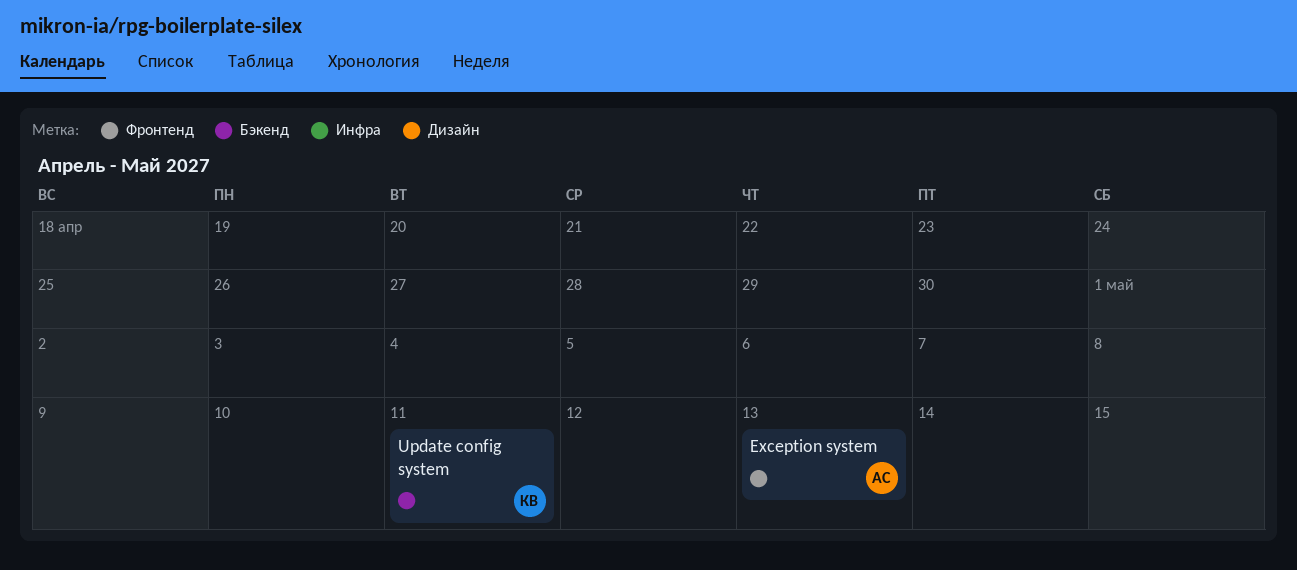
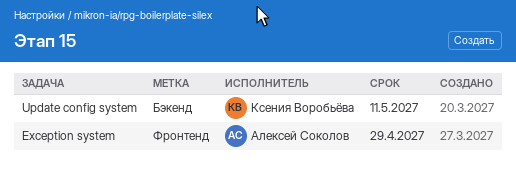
Exception system, due: May 13 -> Apr 29

